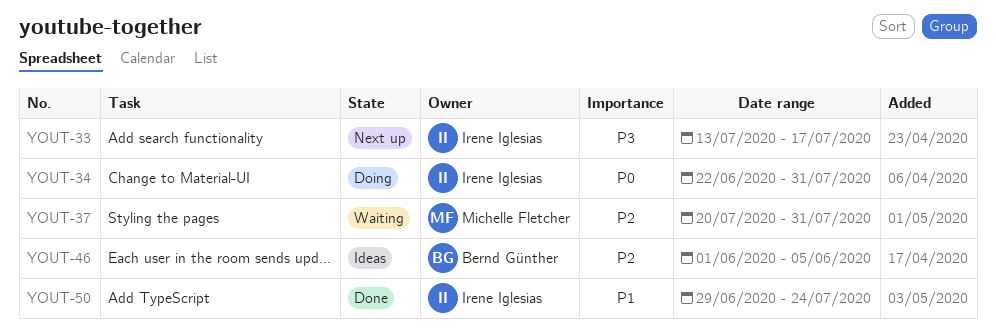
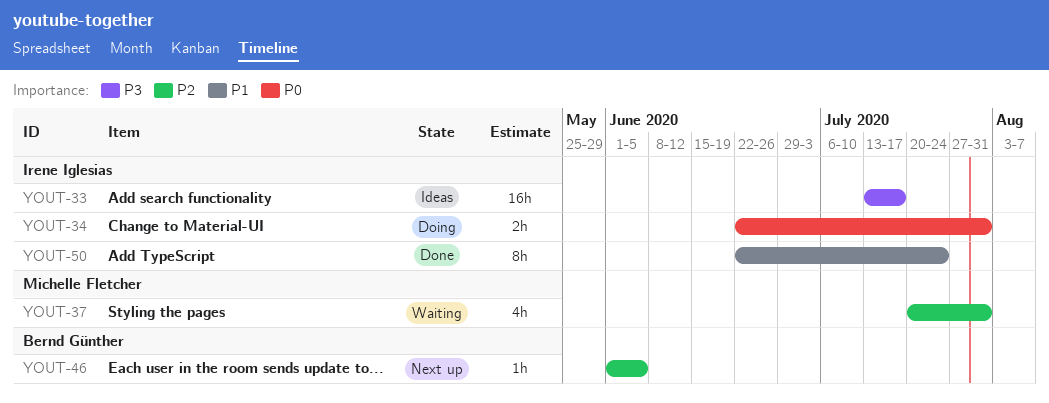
YOUT-33, status: Next up -> Ideas
YOUT-46, status: Ideas -> Next up
YOUT-50, start: Jun 29 -> Jun 22

